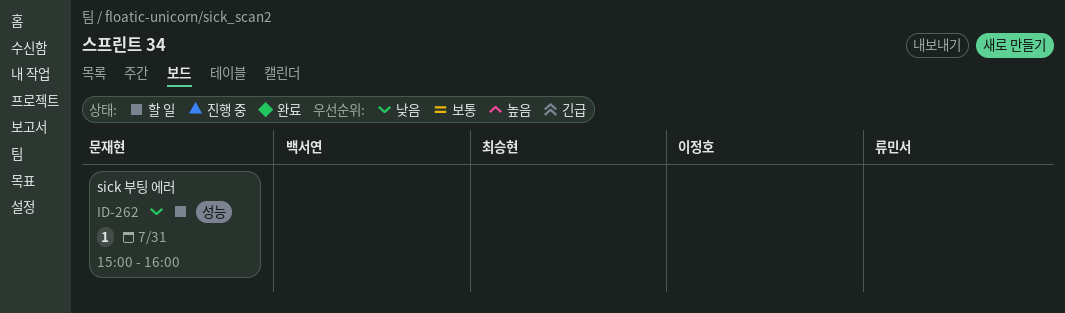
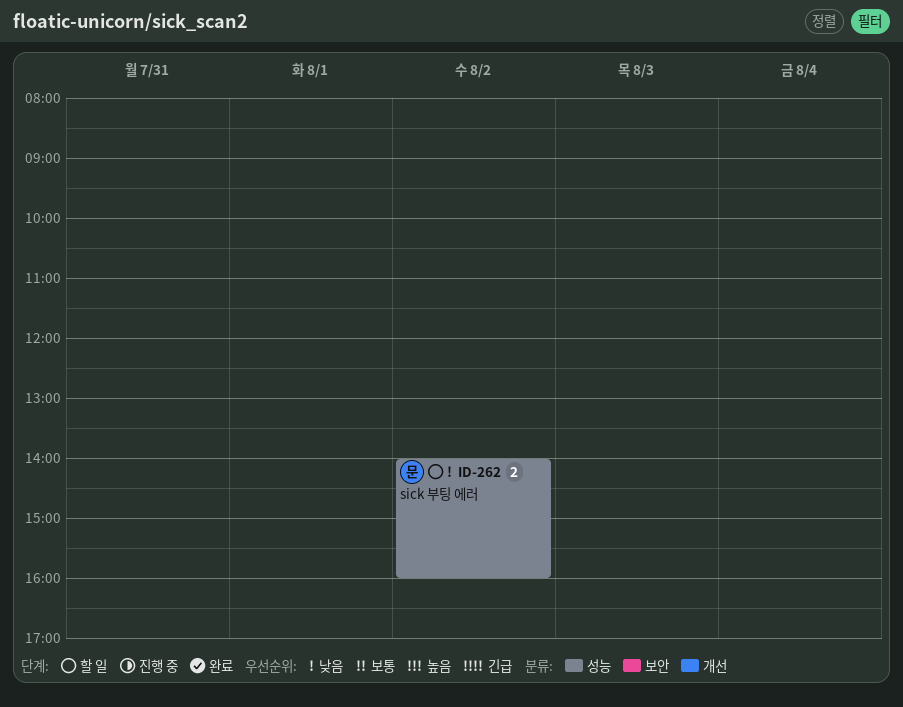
ID-262, estimate: 1 -> 2
ID-262, day: Jul 31 -> Aug 2
ID-262, begins: 15:00 -> 14:00

